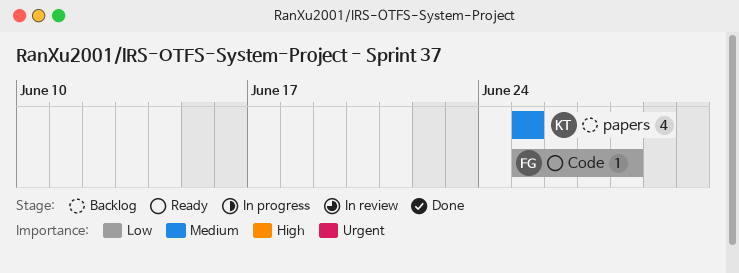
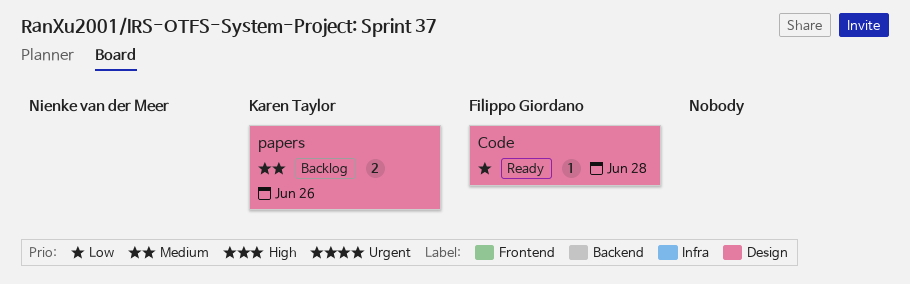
papers, estimate: 4 -> 2
papers, due: Jun 25 -> Jun 26

